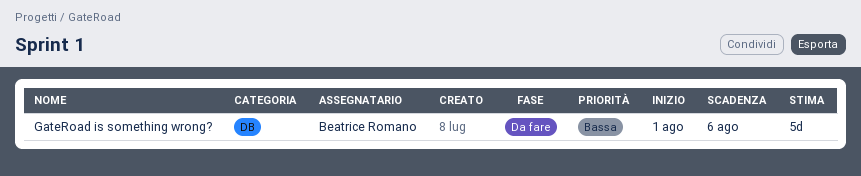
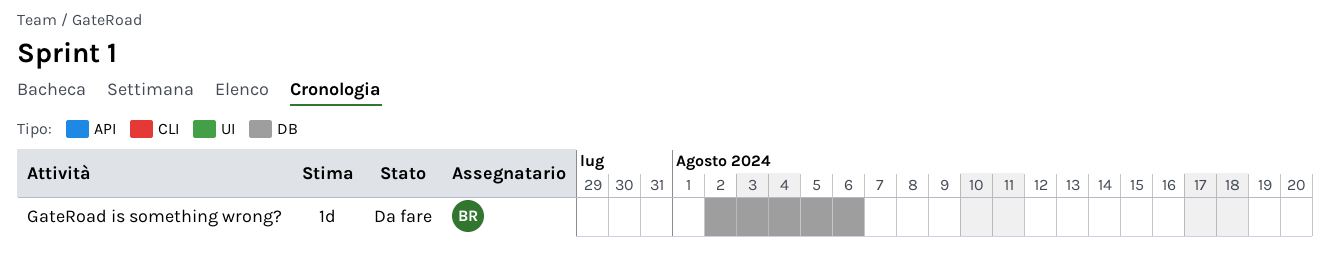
GateRoad is something wrong?, estimate: 5d -> 1d
GateRoad is something wrong?, start: Aug 1 -> Aug 2

